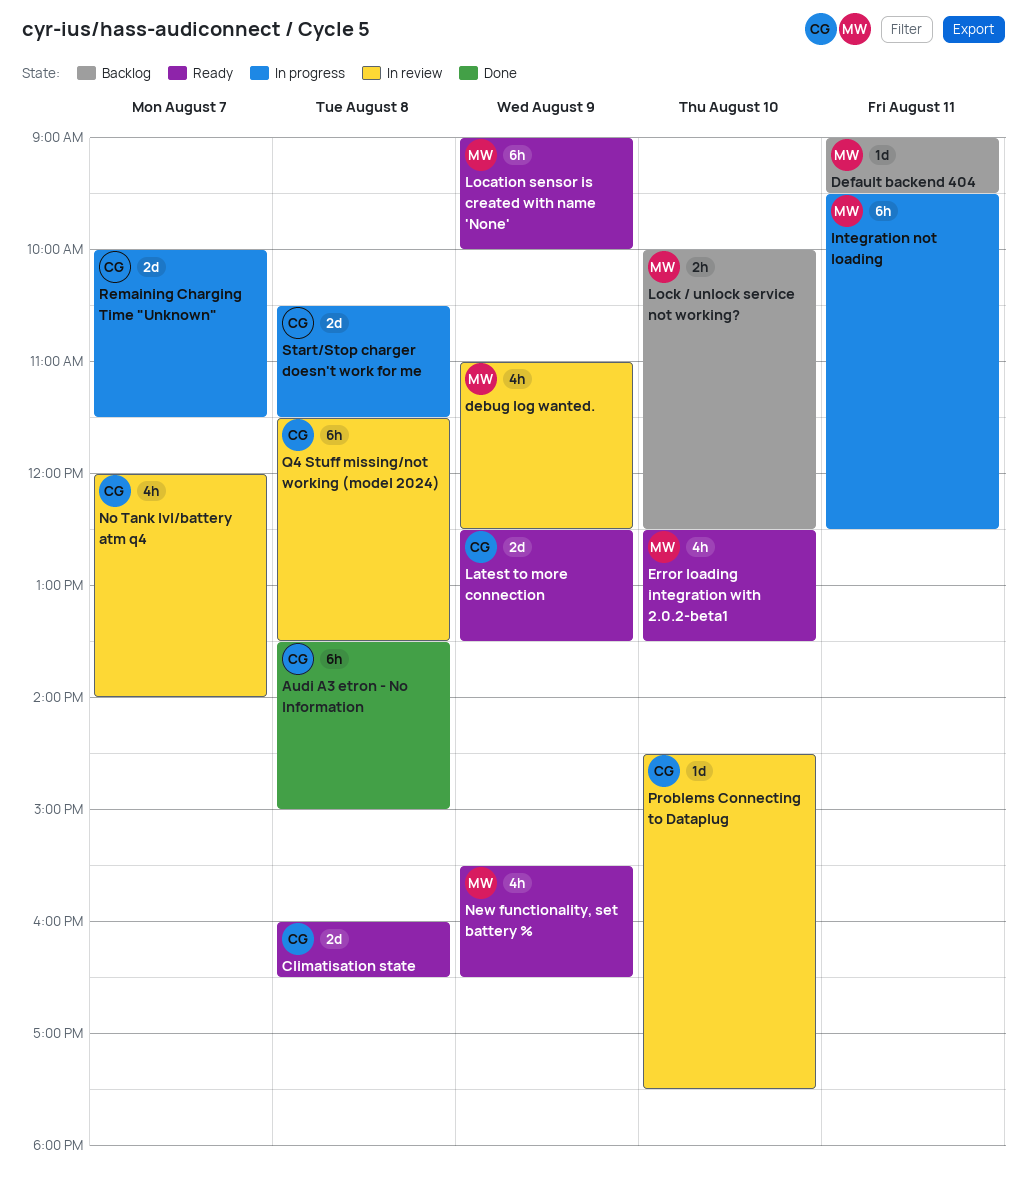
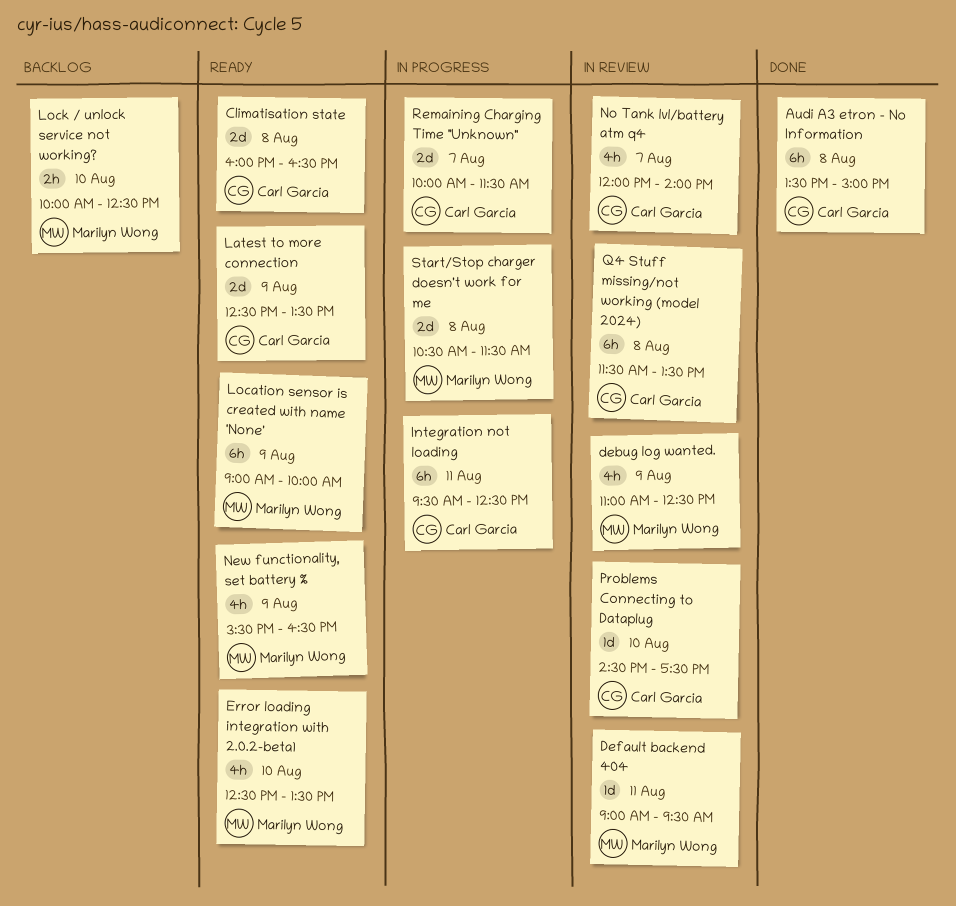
Default backend 404, status: Backlog -> In review
Integration not loading, owner: Marilyn Wong -> Carl Garcia
Start/Stop charger doesn't work for me, owner: Carl Garcia -> Marilyn Wong

